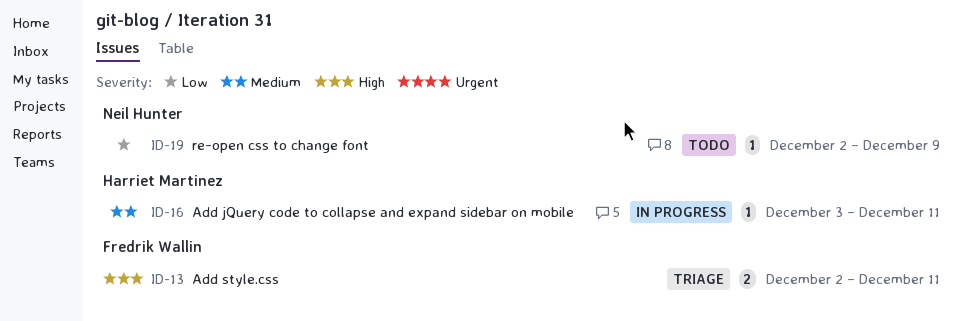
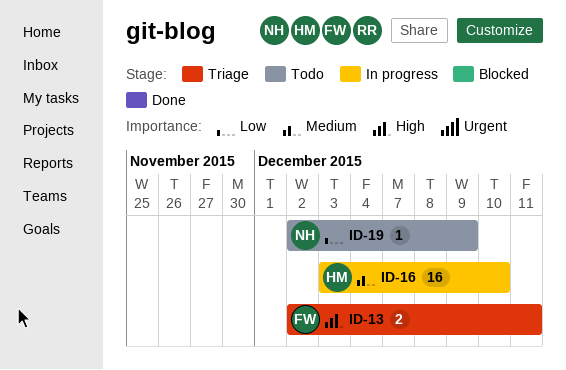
ID-16, estimate: 1 -> 16
ID-16, due: Dec 11 -> Dec 10

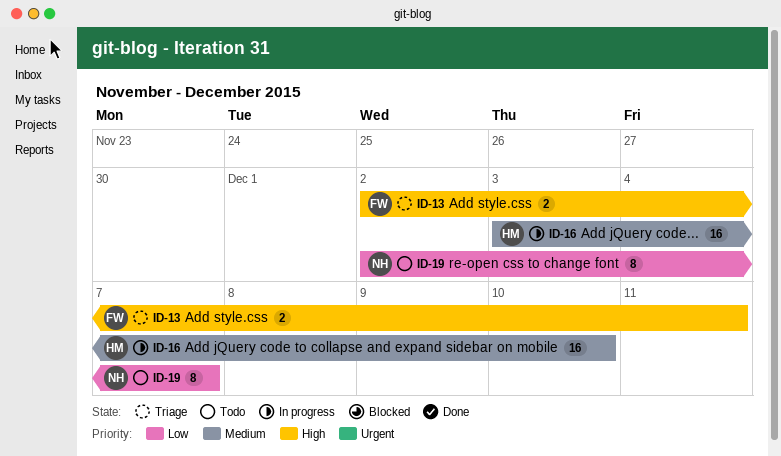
ID-19, estimate: 1 -> 8
ID-19, due: Dec 9 -> Dec 7

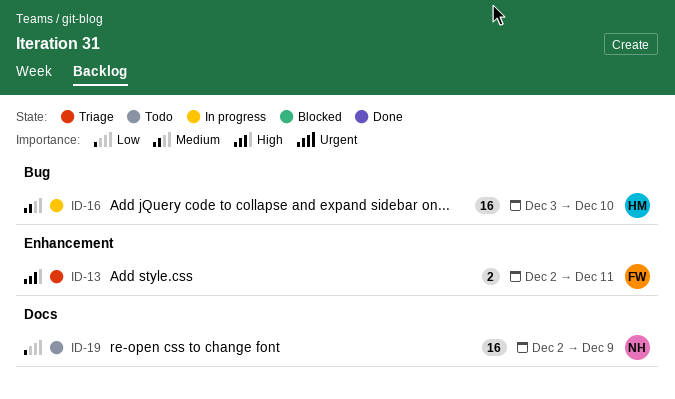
ID-19, estimate: 8 -> 16
ID-19, due: Dec 7 -> Dec 9

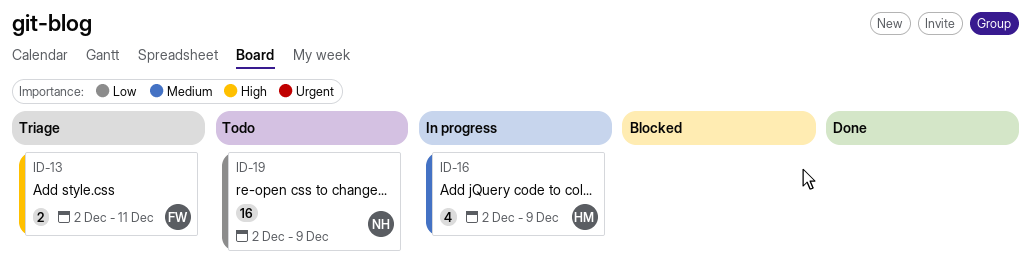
ID-16, estimate: 16 -> 4
ID-16, start: Dec 3 -> Dec 2
ID-16, due: Dec 10 -> Dec 9

